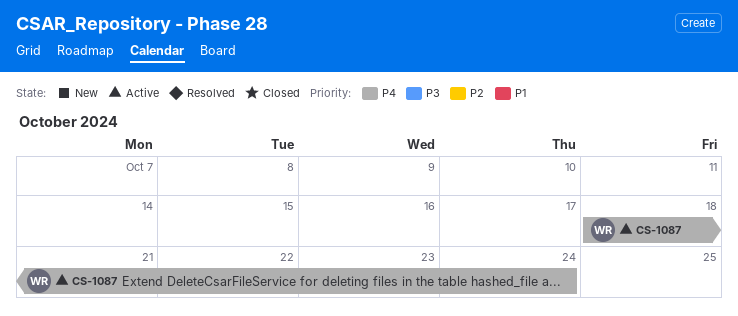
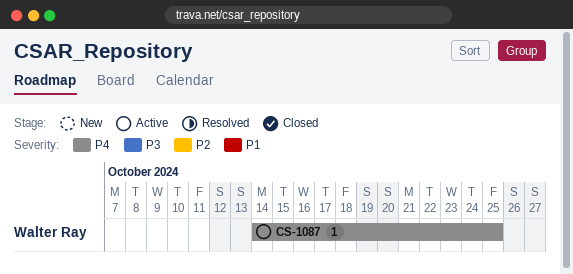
CS-1087, start: Oct 18 -> Oct 14
CS-1087, due: Oct 24 -> Oct 25

